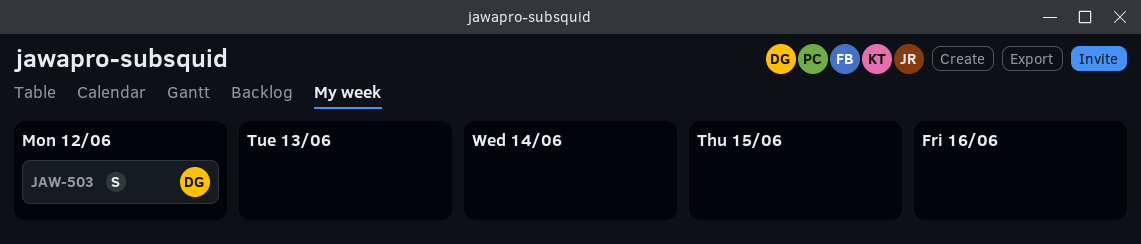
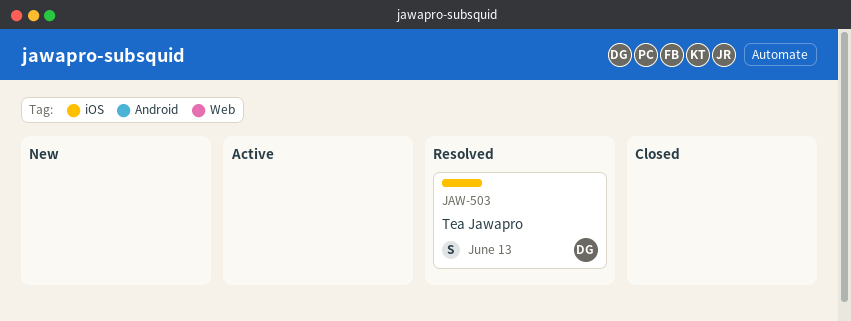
JAW-503, due: Jun 12 -> Jun 13

